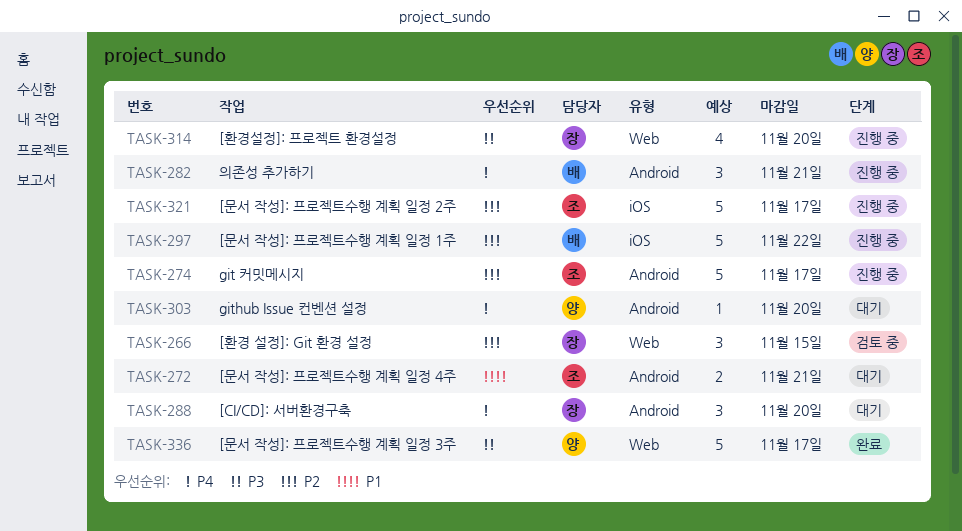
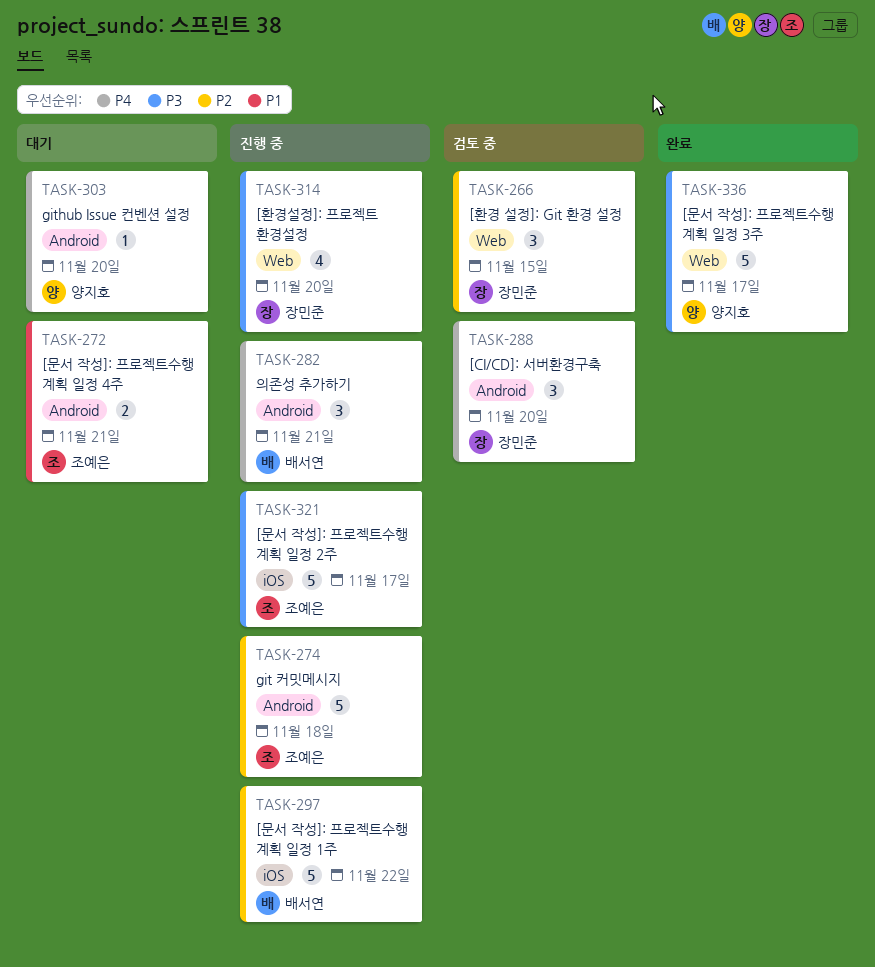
TASK-274, due: Nov 17 -> Nov 18
TASK-288, status: 대기 -> 검토 중
TASK-321, priority: P2 -> P3

